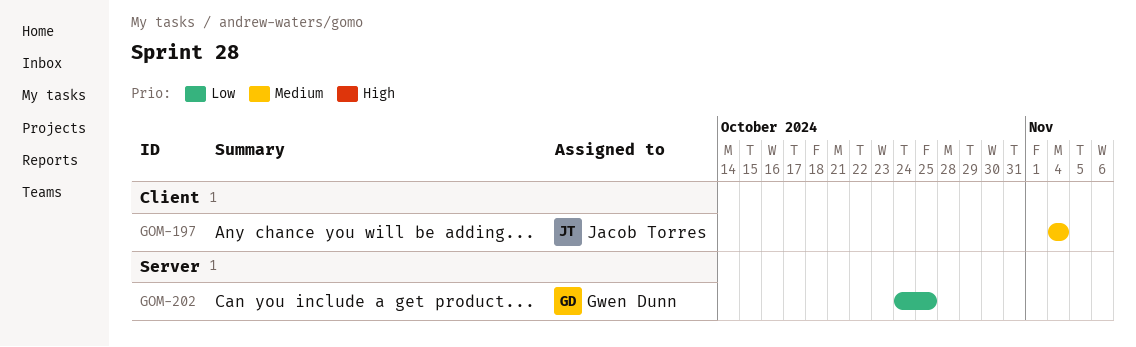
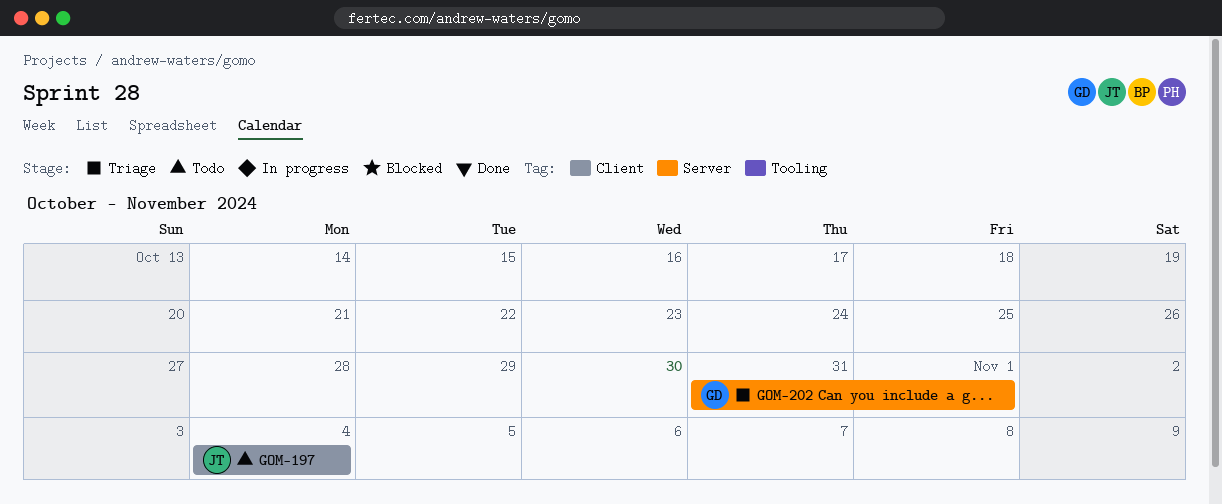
GOM-202, start: Oct 24 -> Oct 31
GOM-202, due: Oct 25 -> Nov 1

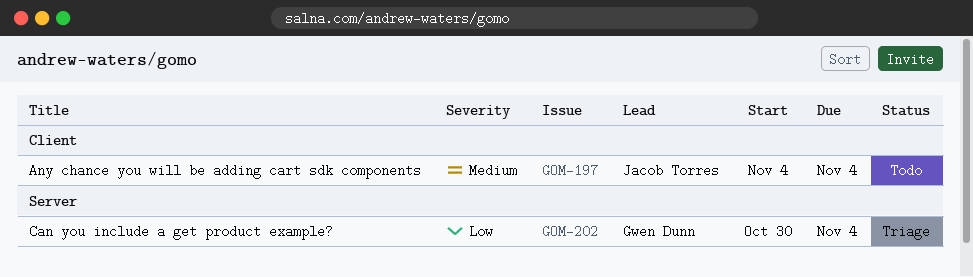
GOM-202, start: Oct 31 -> Oct 30
GOM-202, due: Nov 1 -> Nov 4

